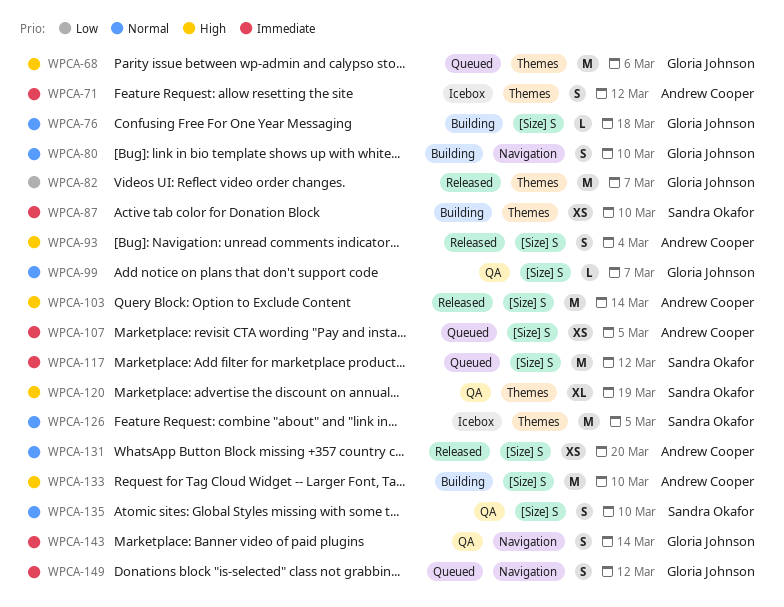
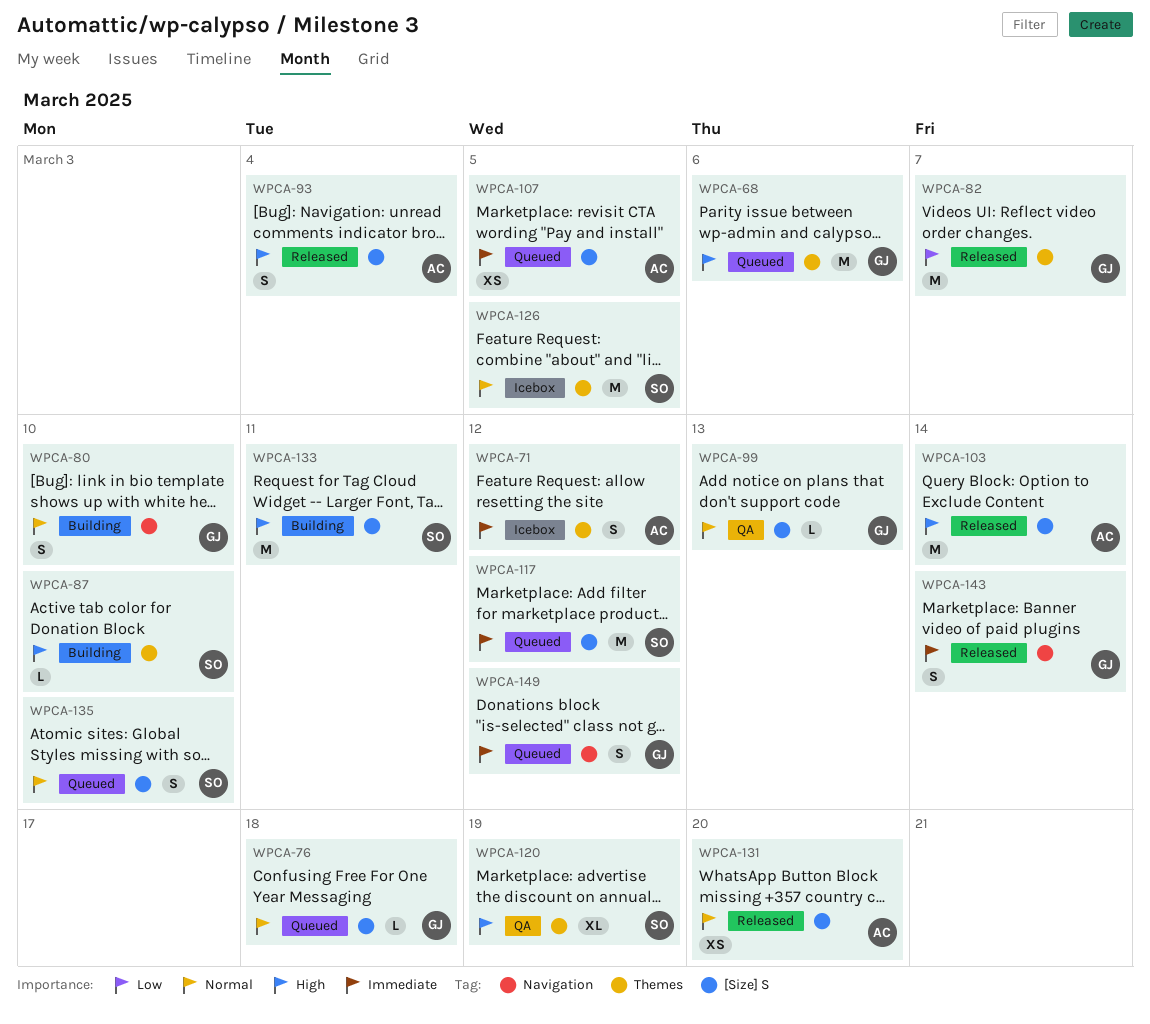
WPCA-76, status: Building -> Queued
WPCA-87, priority: Immediate -> High
WPCA-87, estimate: XS -> L
WPCA-99, due: Mar 7 -> Mar 13
WPCA-133, owner: Andrew Cooper -> Sandra Okafor
WPCA-133, due: Mar 10 -> Mar 11
WPCA-135, status: QA -> Queued
WPCA-143, status: QA -> Released

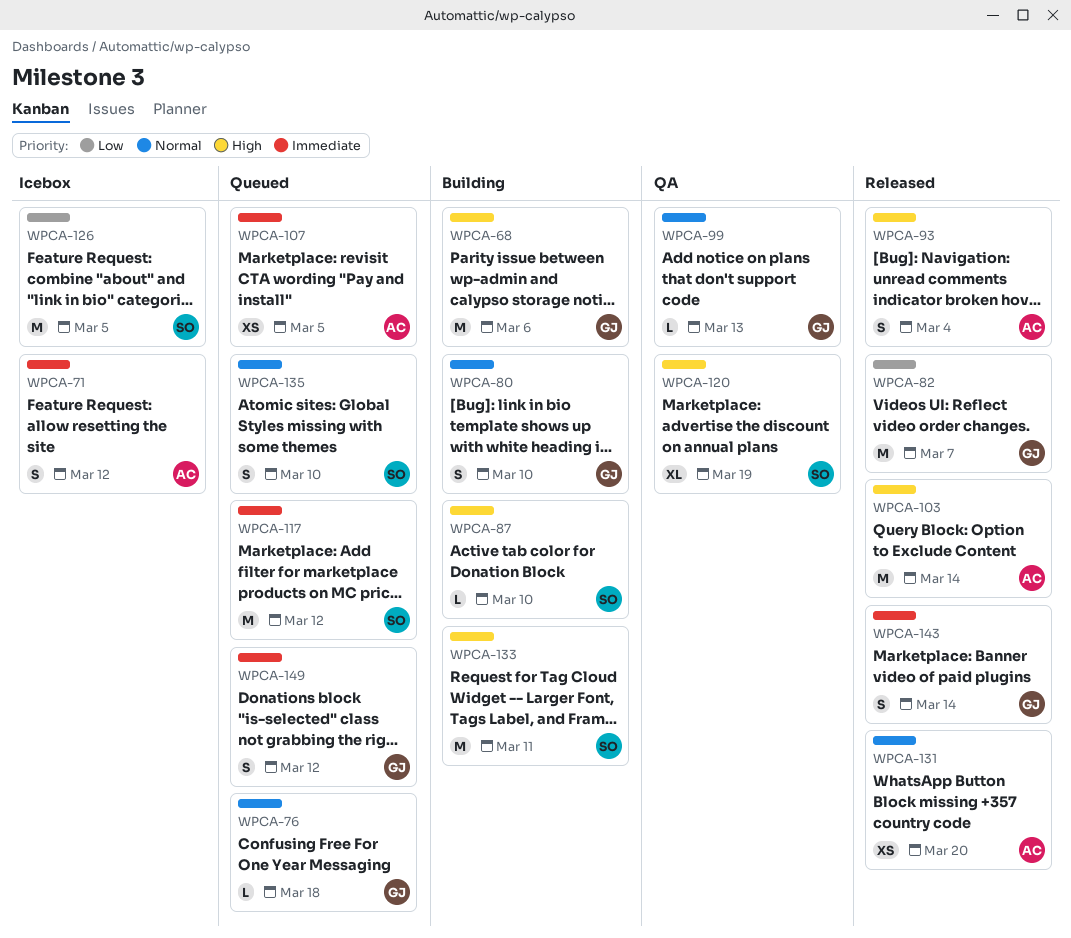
WPCA-68, status: Queued -> Building
WPCA-126, priority: Normal -> Low

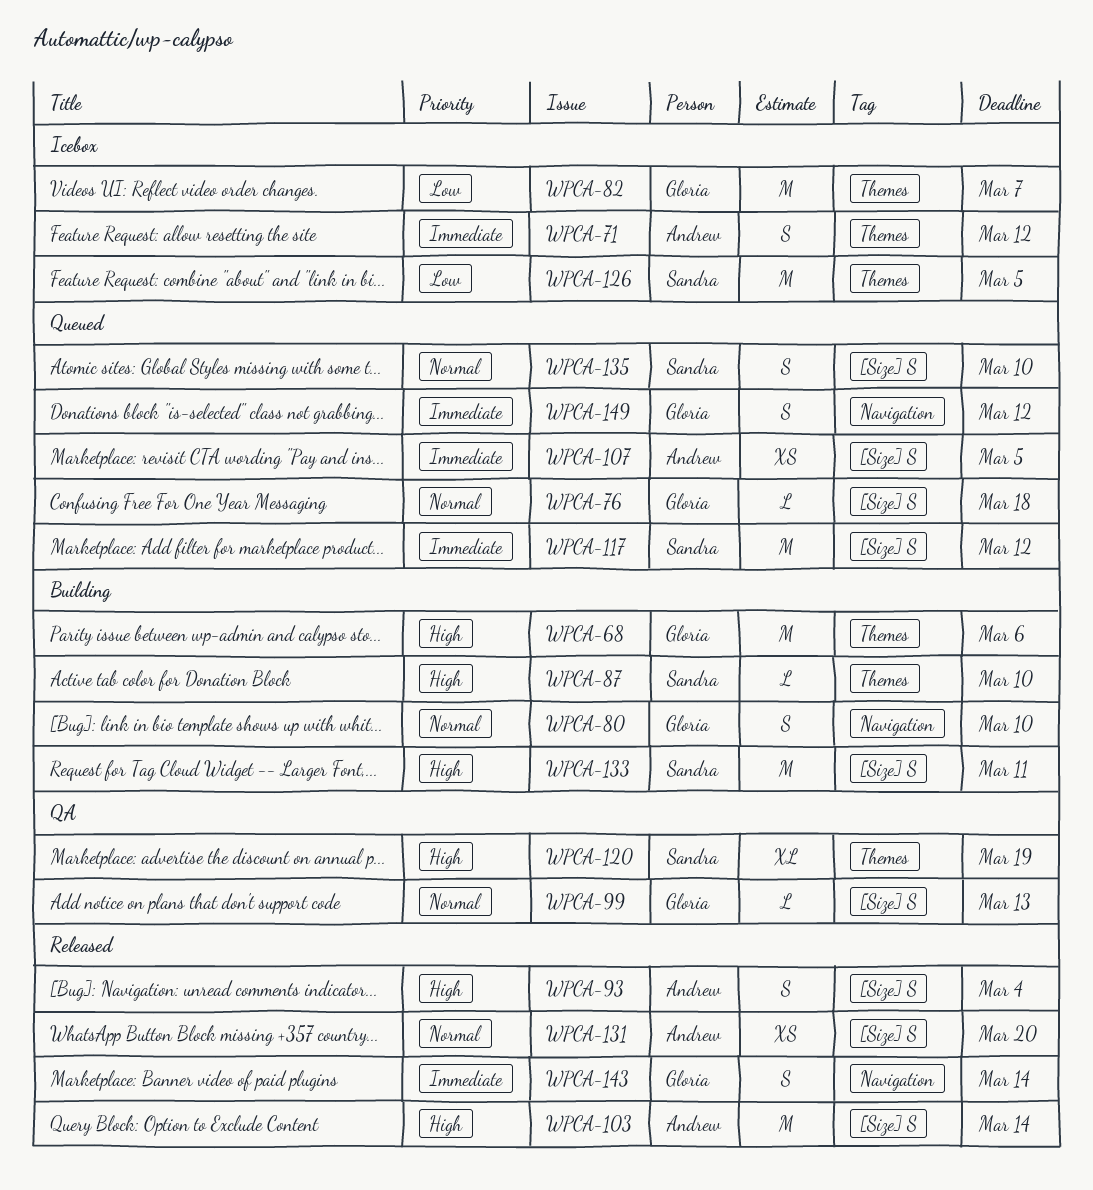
WPCA-82, status: Released -> Icebox

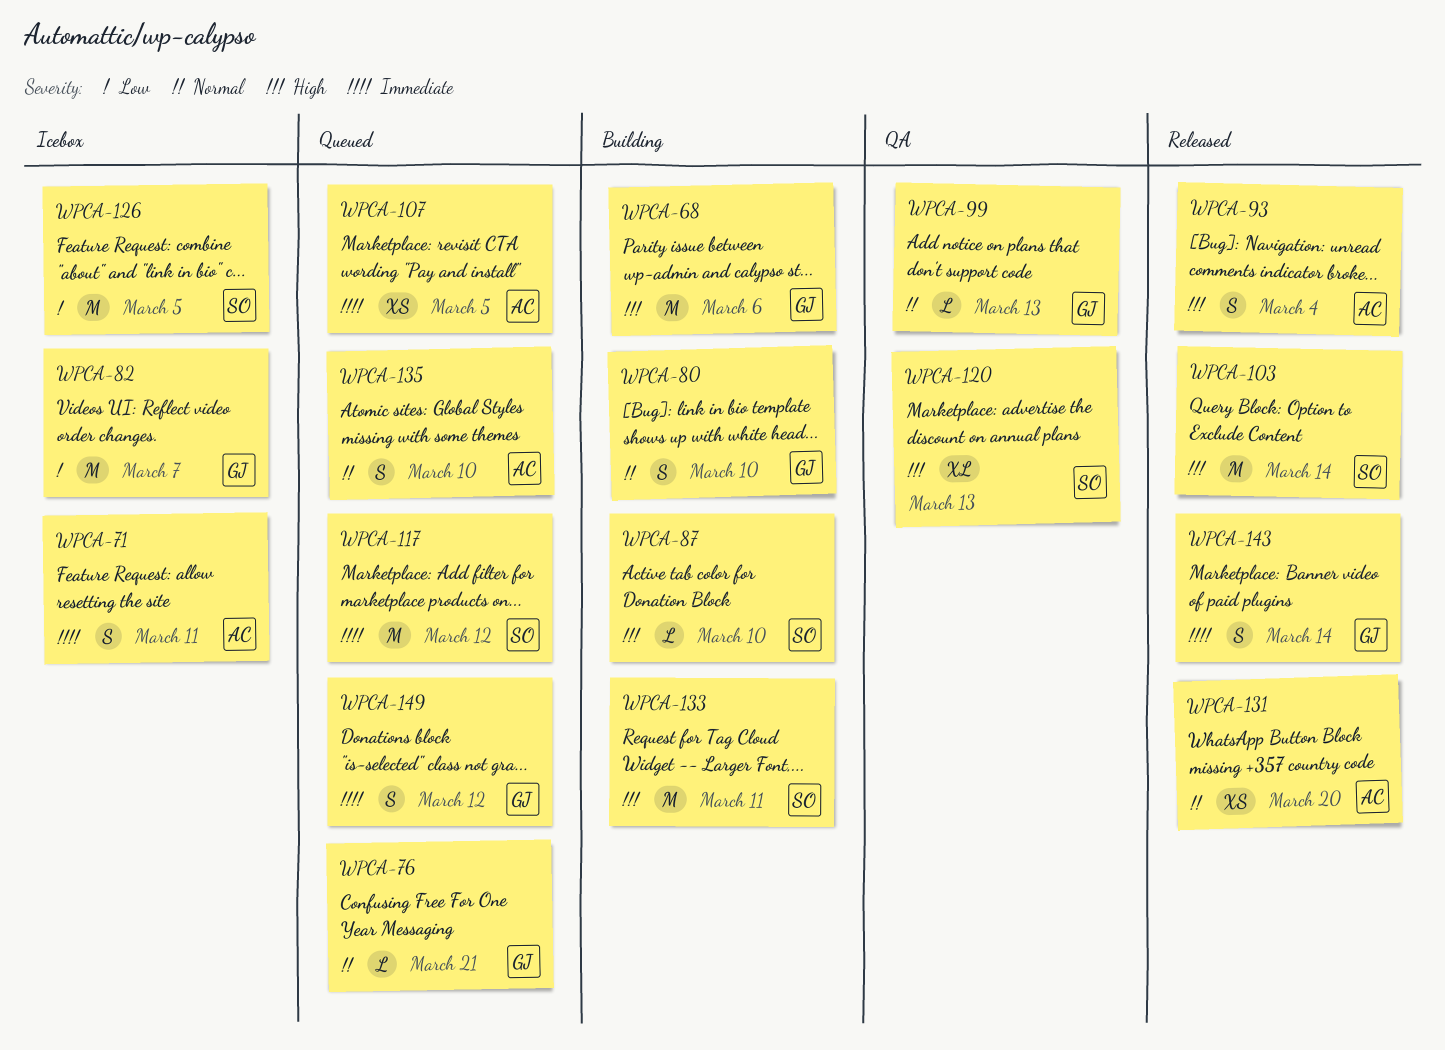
WPCA-71, due: Mar 12 -> Mar 11
WPCA-76, due: Mar 18 -> Mar 21
WPCA-103, owner: Andrew -> Sandra
WPCA-120, due: Mar 19 -> Mar 13
WPCA-135, owner: Sandra -> Andrew

